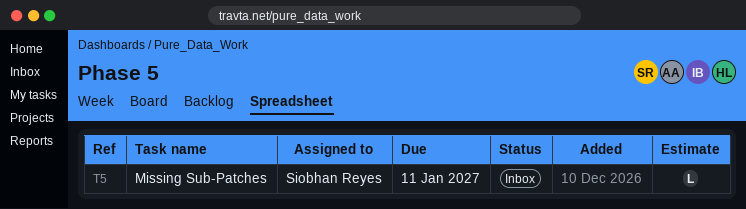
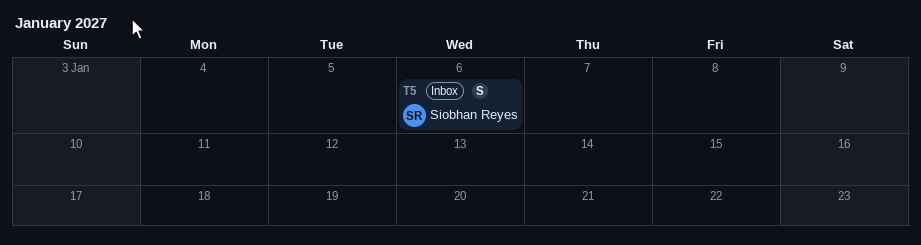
T5, estimate: L -> S
T5, due: Jan 11 -> Jan 6

